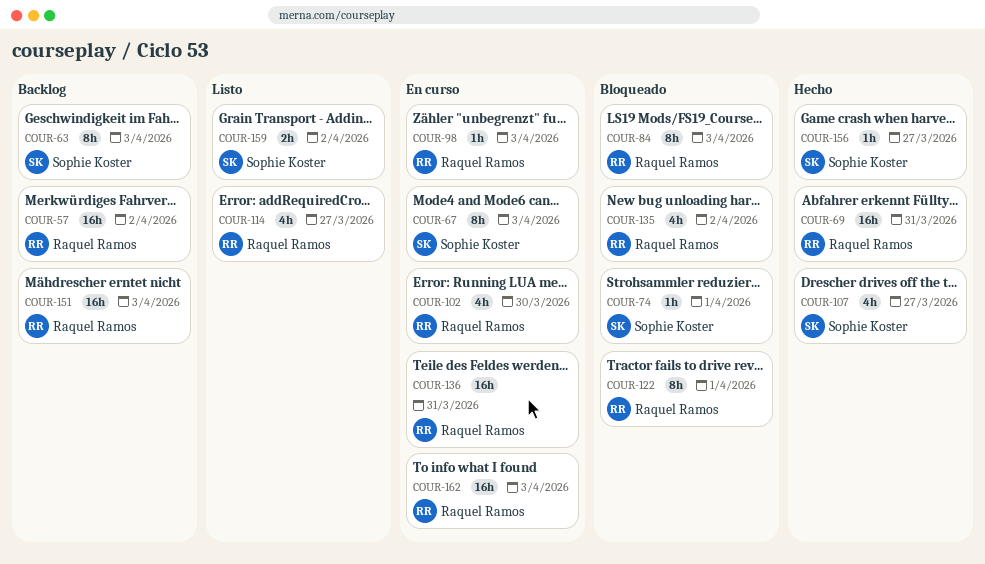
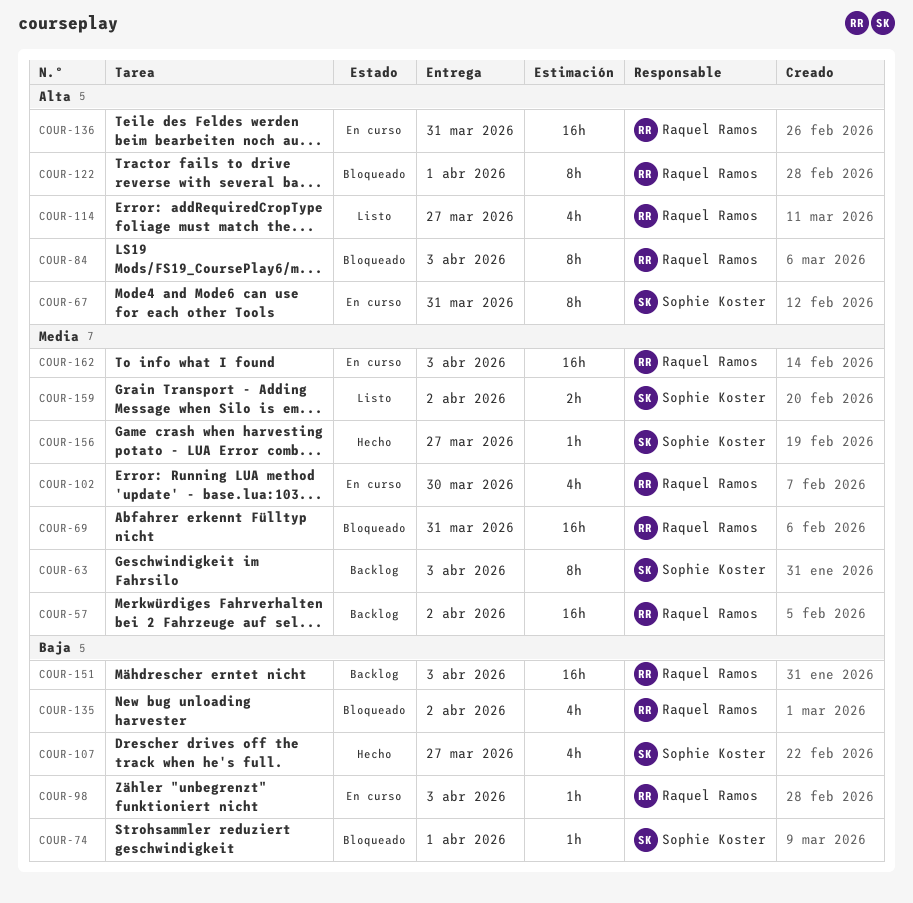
COUR-67, due: Apr 3 -> Mar 31
COUR-69, status: Hecho -> Bloqueado

